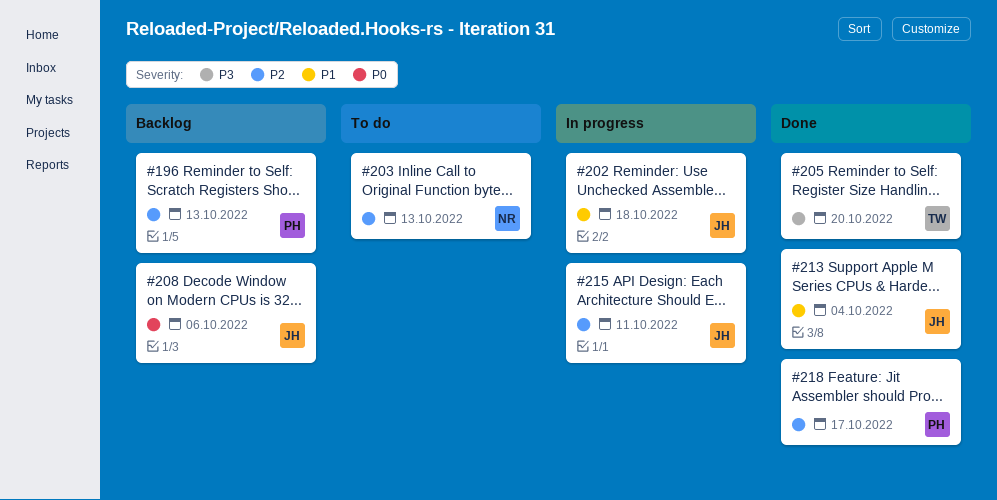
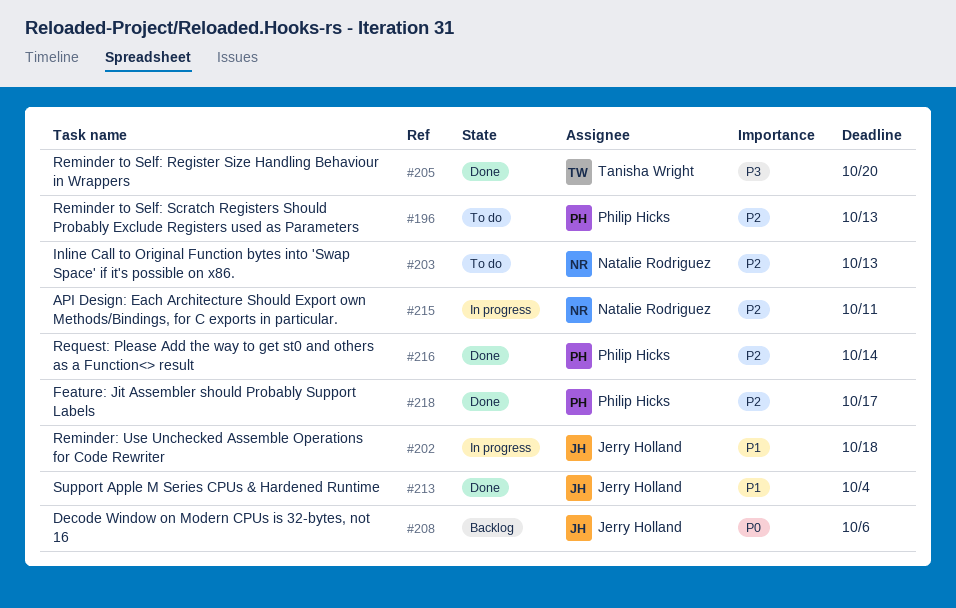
#196, status: Backlog -> To do
#215, owner: Jerry Holland -> Natalie Rodriguez
#216: none -> present

